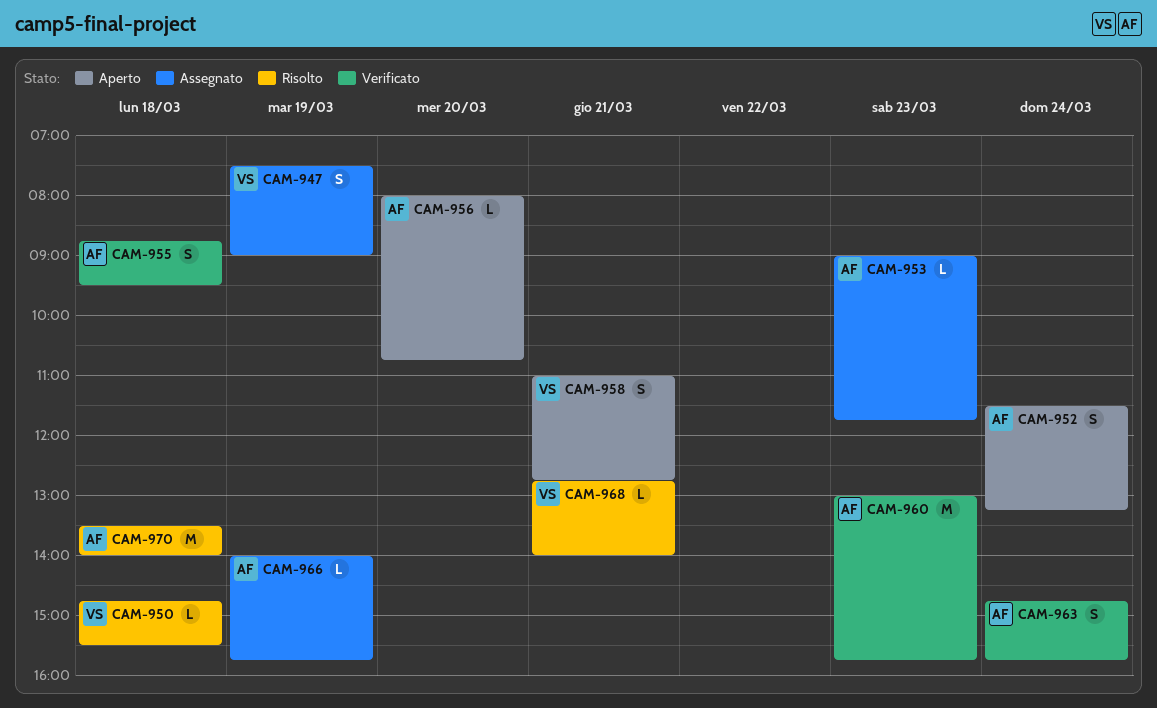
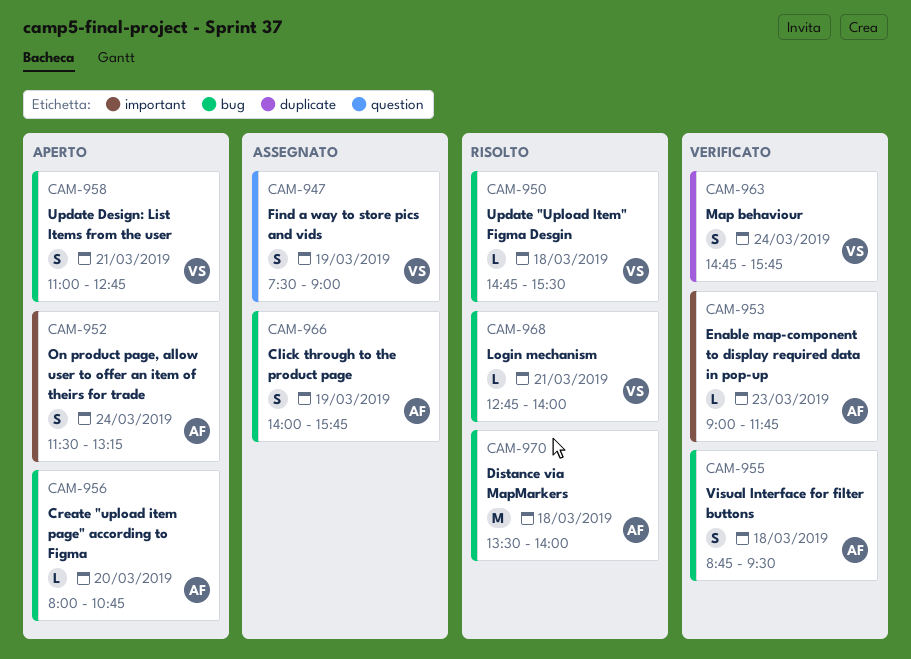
CAM-953, status: Assegnato -> Verificato
CAM-960: present -> none
CAM-963, owner: AF -> VS
CAM-966, estimate: L -> S

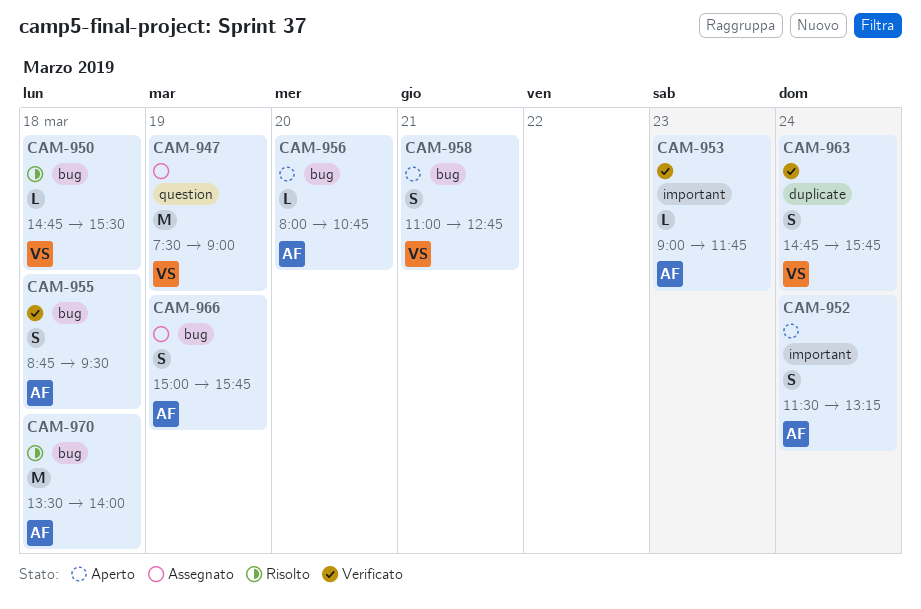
CAM-947, estimate: S -> M
CAM-966, begins: 14:00 -> 15:00
CAM-968: present -> none

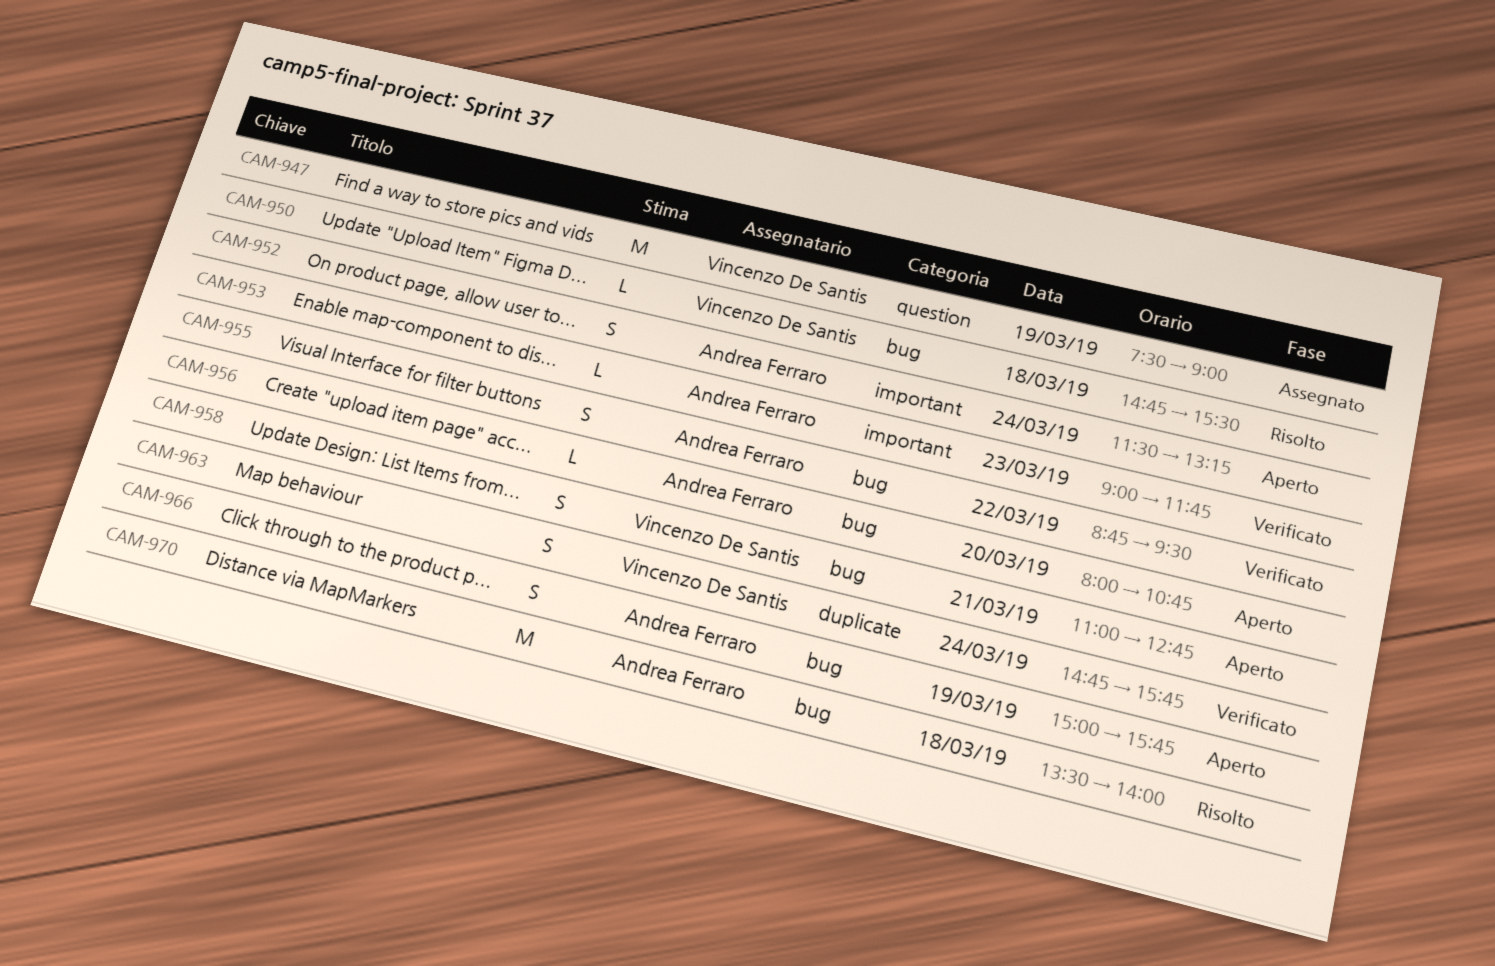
CAM-955, day: Mar 18 -> Mar 22
CAM-966, status: Assegnato -> Aperto

